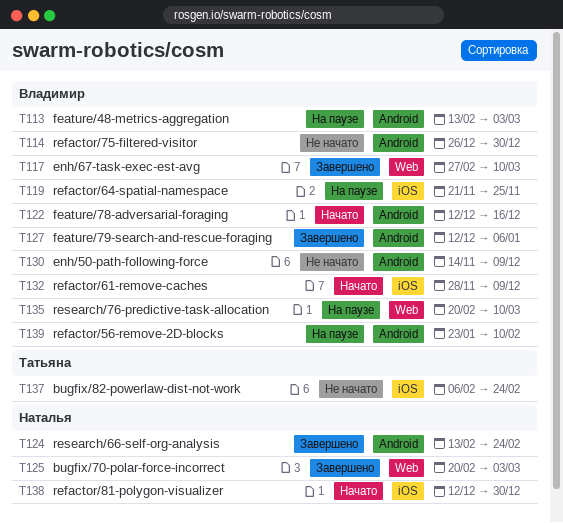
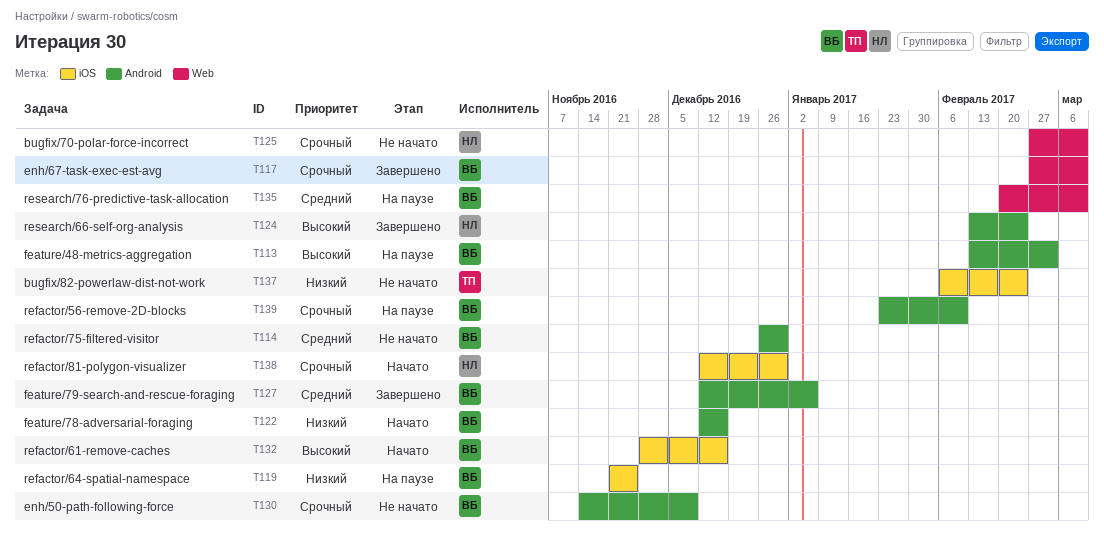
T125, status: Завершено -> Не начато
T125, start: Feb 20 -> Feb 27
T125, due: Mar 3 -> Mar 10
T132, due: Dec 9 -> Dec 16

